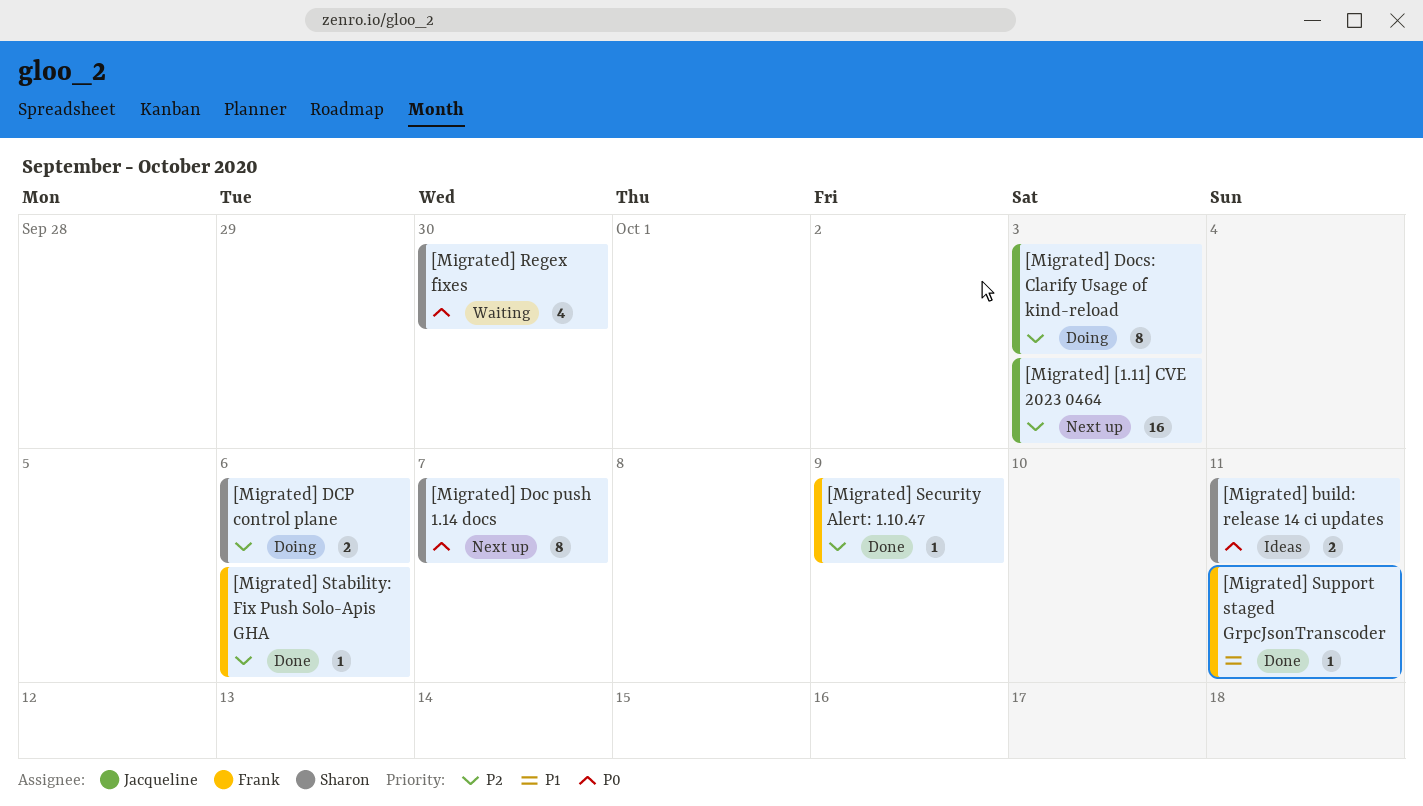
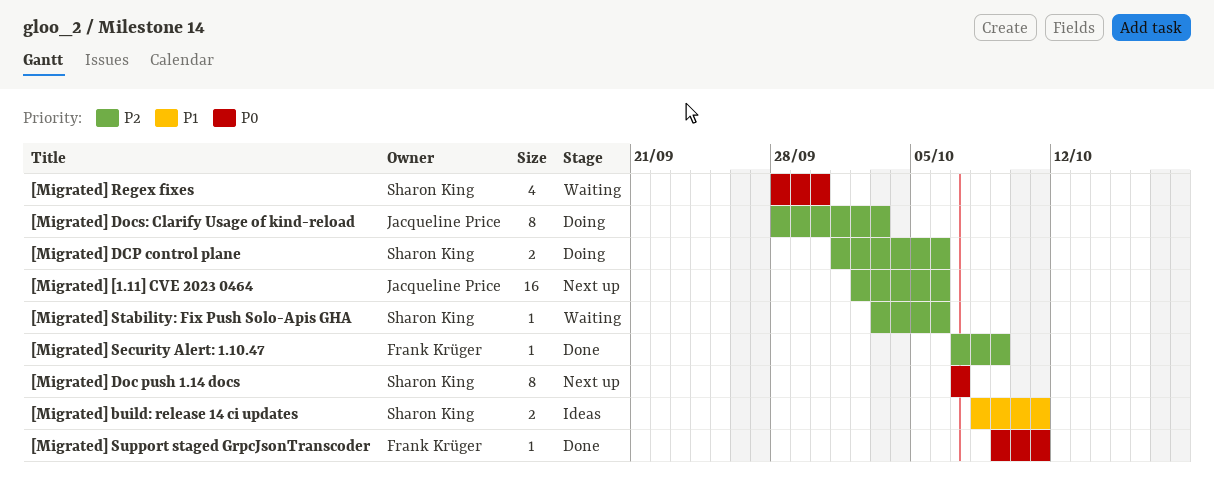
[Migrated] [1.11] CVE 2023 0464, due: Oct 3 -> Oct 6
[Migrated] build: release 14 ci updates, priority: P0 -> P1
[Migrated] Stability: Fix Push Solo-Apis GHA, status: Done -> Waiting
[Migrated] Stability: Fix Push Solo-Apis GHA, owner: Frank Krüger -> Sharon King
[Migrated] Support staged GrpcJsonTranscoder, priority: P1 -> P0

